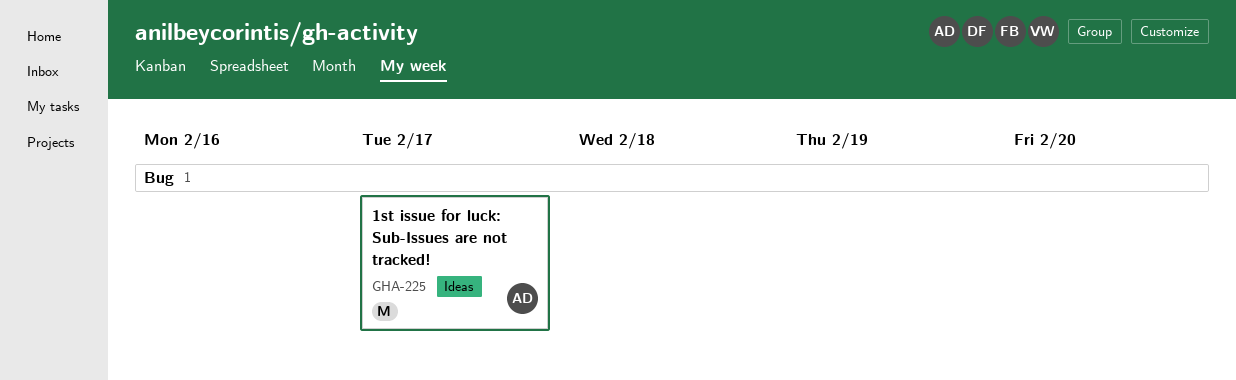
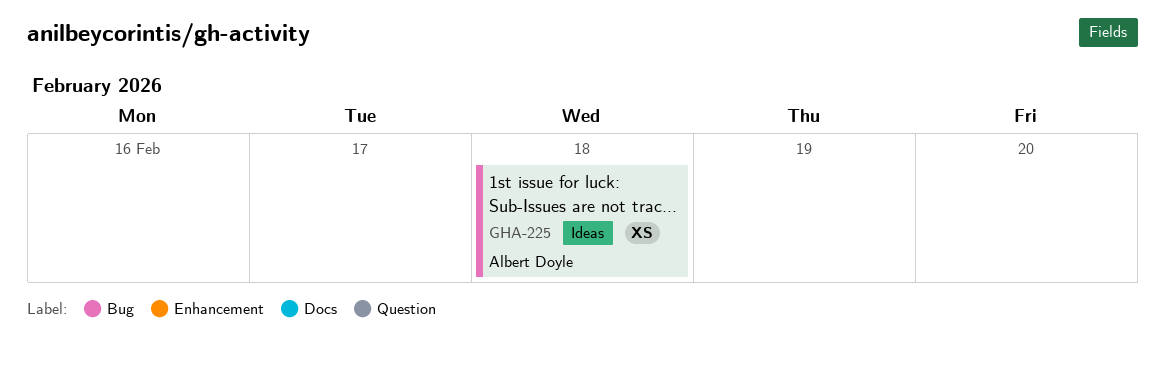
GHA-225, estimate: M -> XS
GHA-225, due: Feb 17 -> Feb 18

